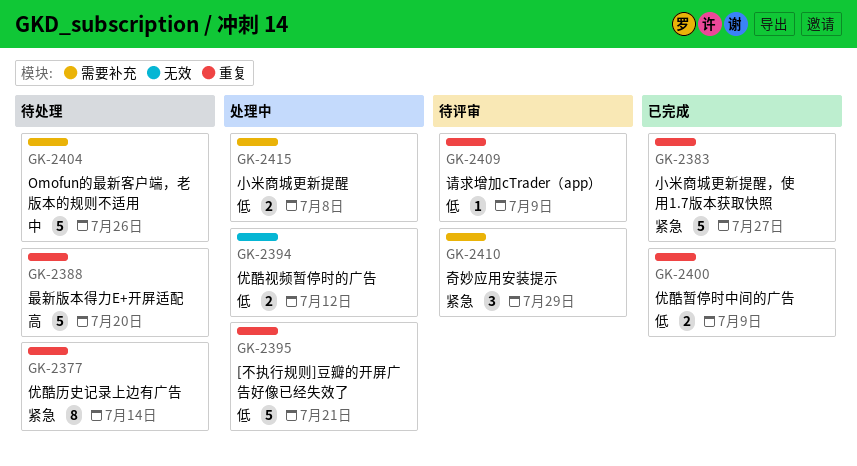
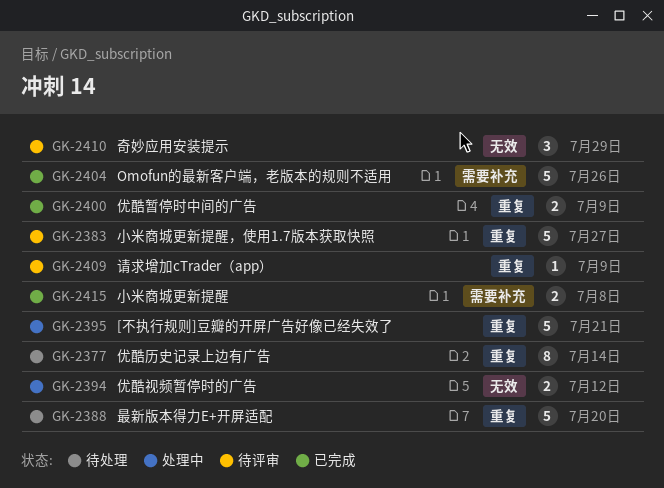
GK-2383, status: 已完成 -> 待评审
GK-2404, status: 待处理 -> 已完成
GK-2410, label: 需要补充 -> 无效
GK-2415, status: 处理中 -> 已完成

